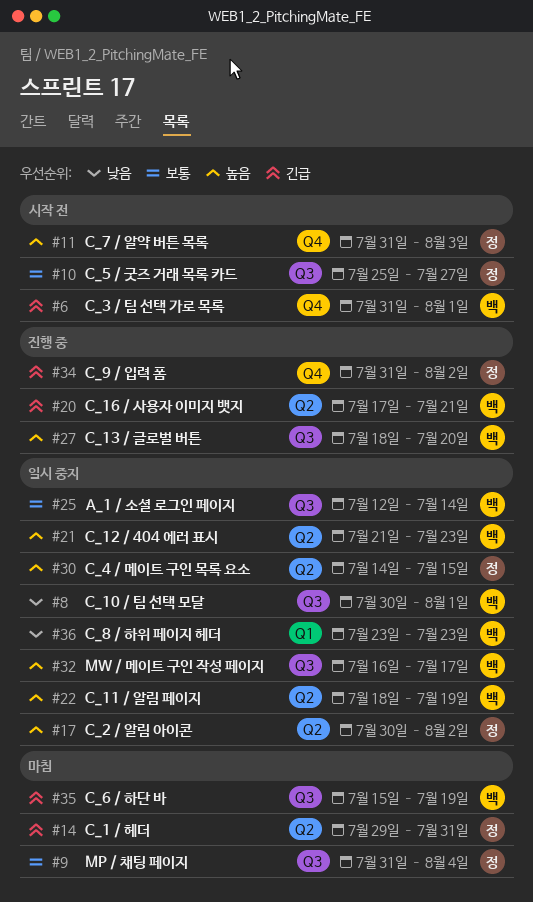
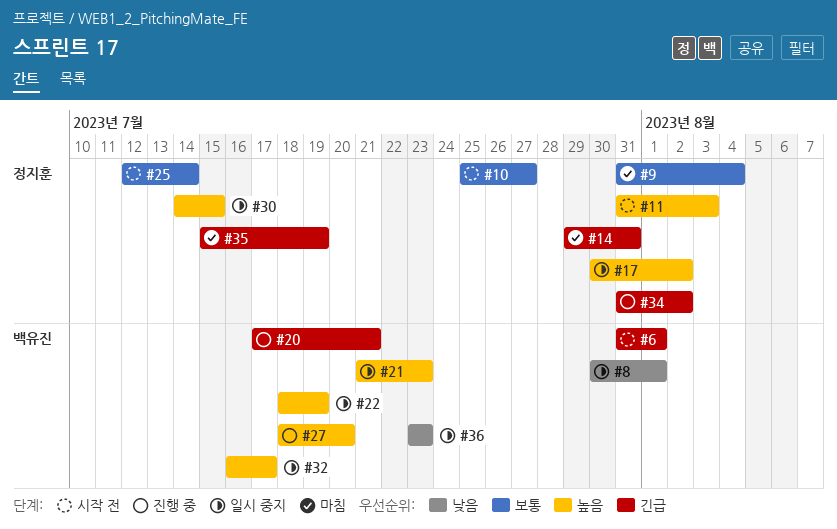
#25, status: 일시 중지 -> 시작 전
#25, owner: 백유진 -> 정지훈
#35, owner: 백유진 -> 정지훈

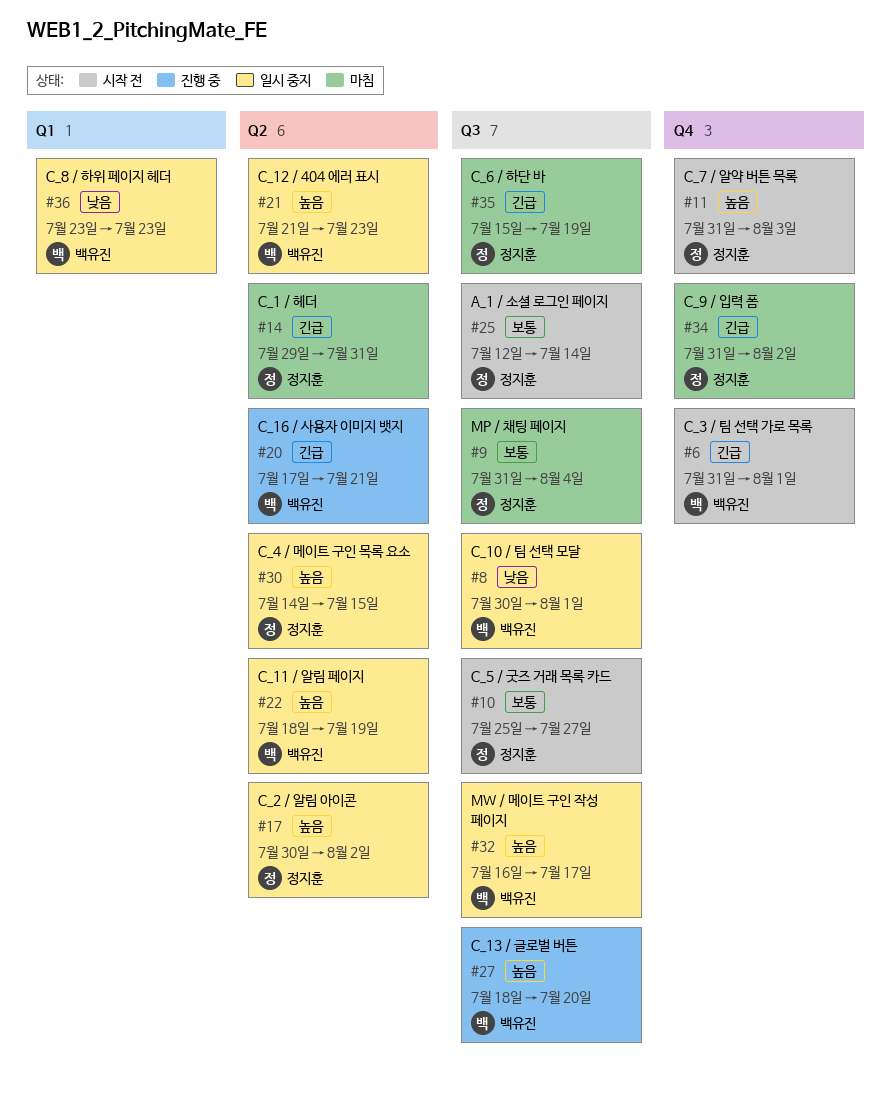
#34, status: 진행 중 -> 마침

